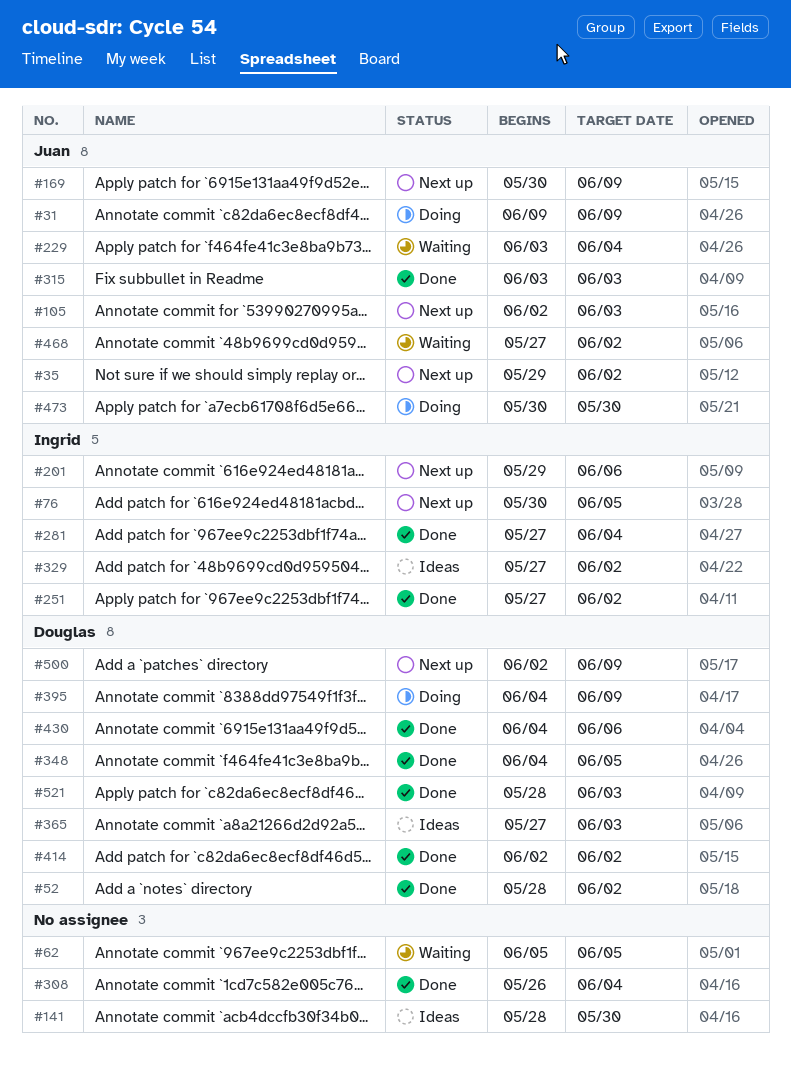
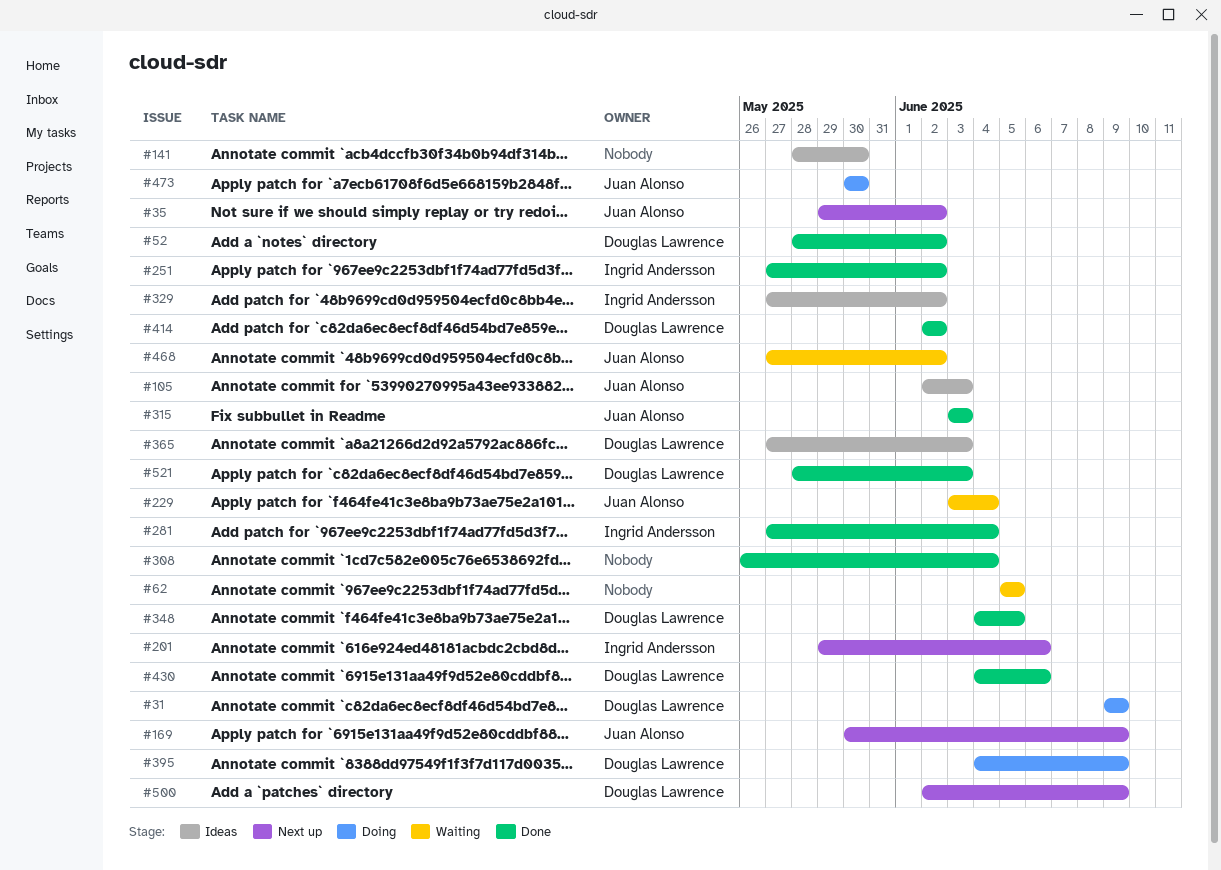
#31, owner: Juan Alonso -> Douglas Lawrence
#76: present -> none
#105, status: Next up -> Ideas

